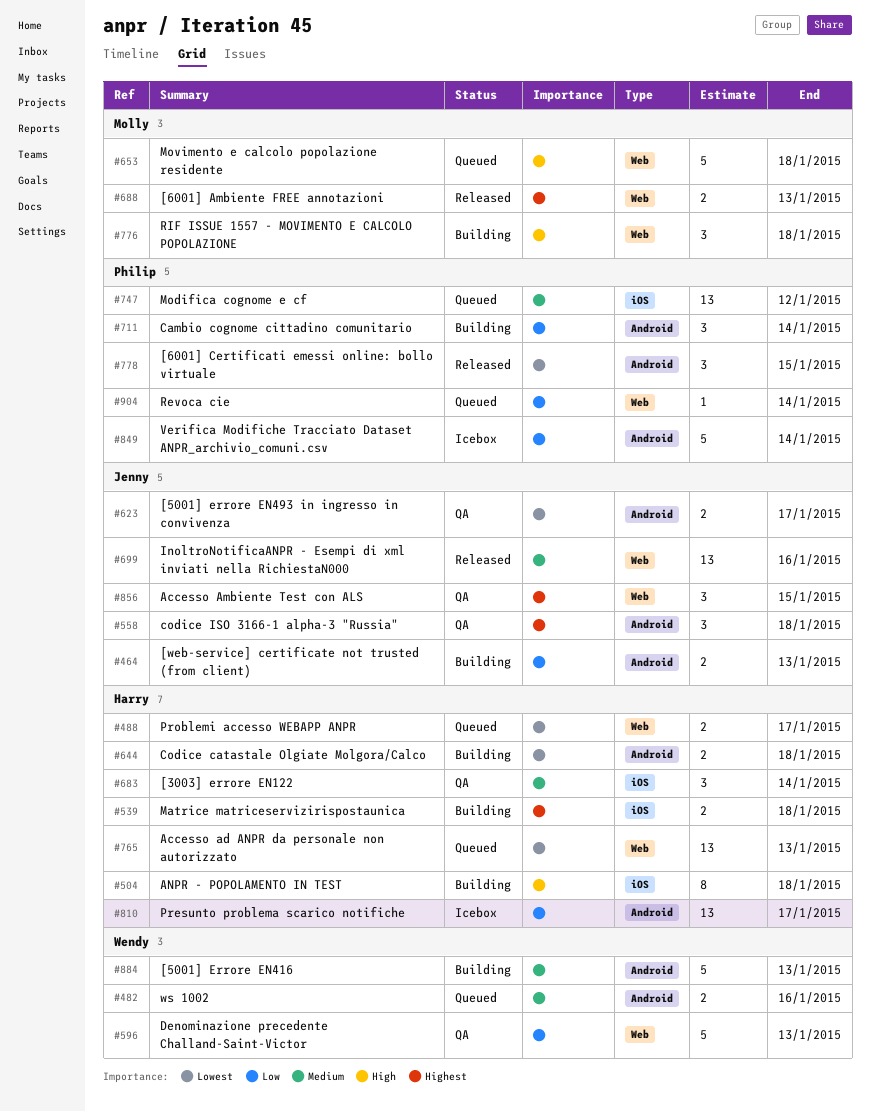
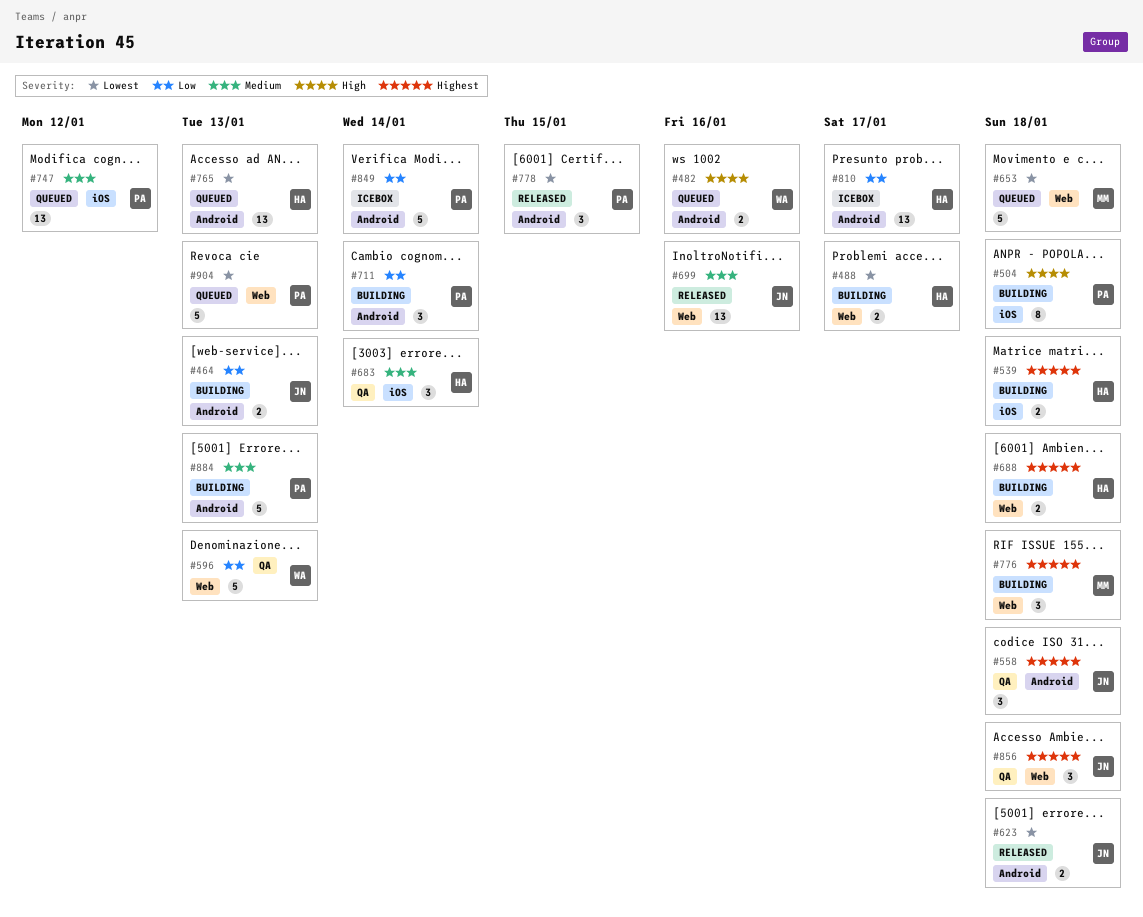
#482, priority: Medium -> High
#488, status: Queued -> Building
#504, owner: Harry -> Philip
#623, status: QA -> Released
#623, due: Jan 17 -> Jan 18
#644: present -> none
#653, priority: High -> Lowest
#688, status: Released -> Building
#688, owner: Molly -> Harry
#688, due: Jan 13 -> Jan 18
#765, label: Web -> Android
#776, priority: High -> Highest
#856, due: Jan 15 -> Jan 18
#884, owner: Wendy -> Philip
#904, priority: Low -> Lowest
#904, estimate: 1 -> 5
#904, due: Jan 14 -> Jan 13

